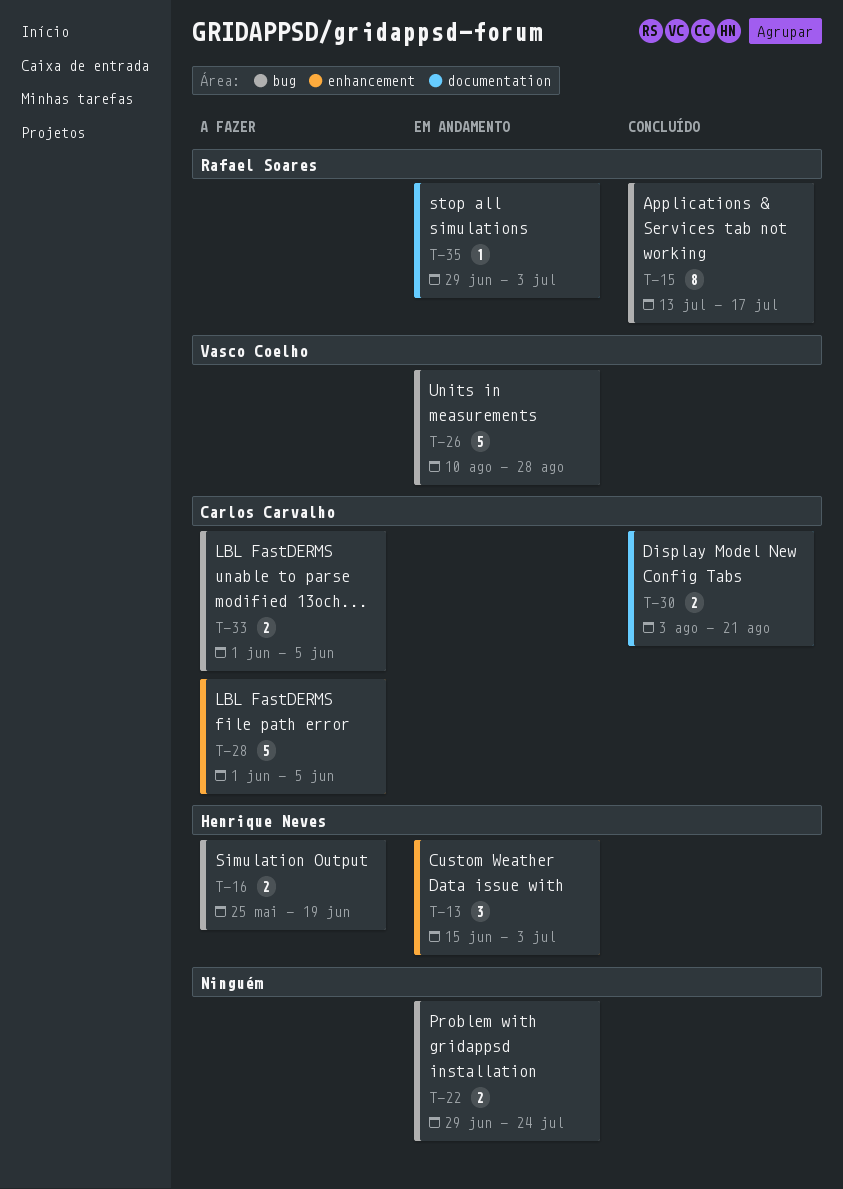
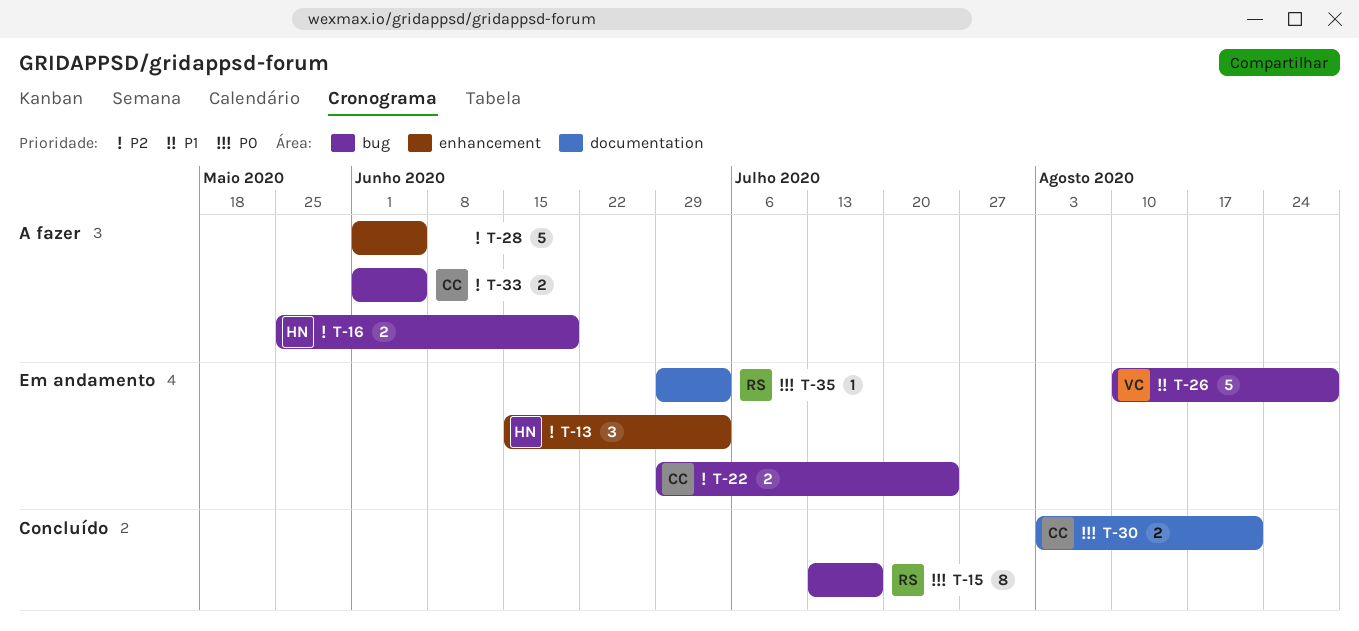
T-22, owner: none -> Carlos Carvalho
T-28, owner: Carlos Carvalho -> none

